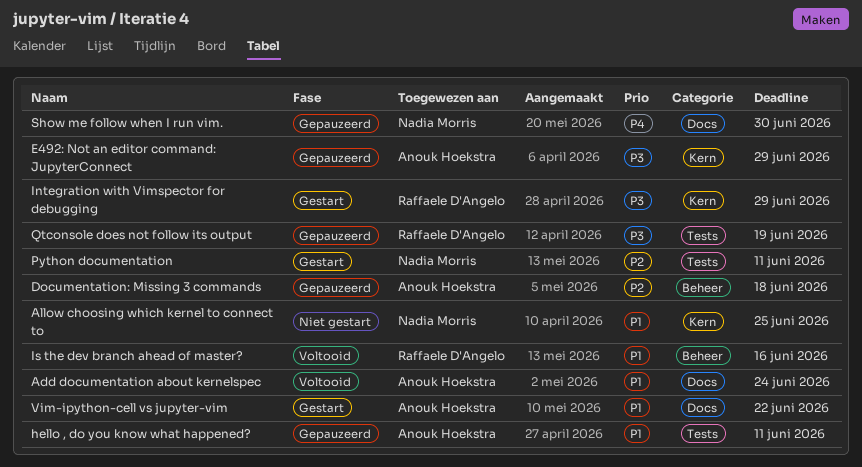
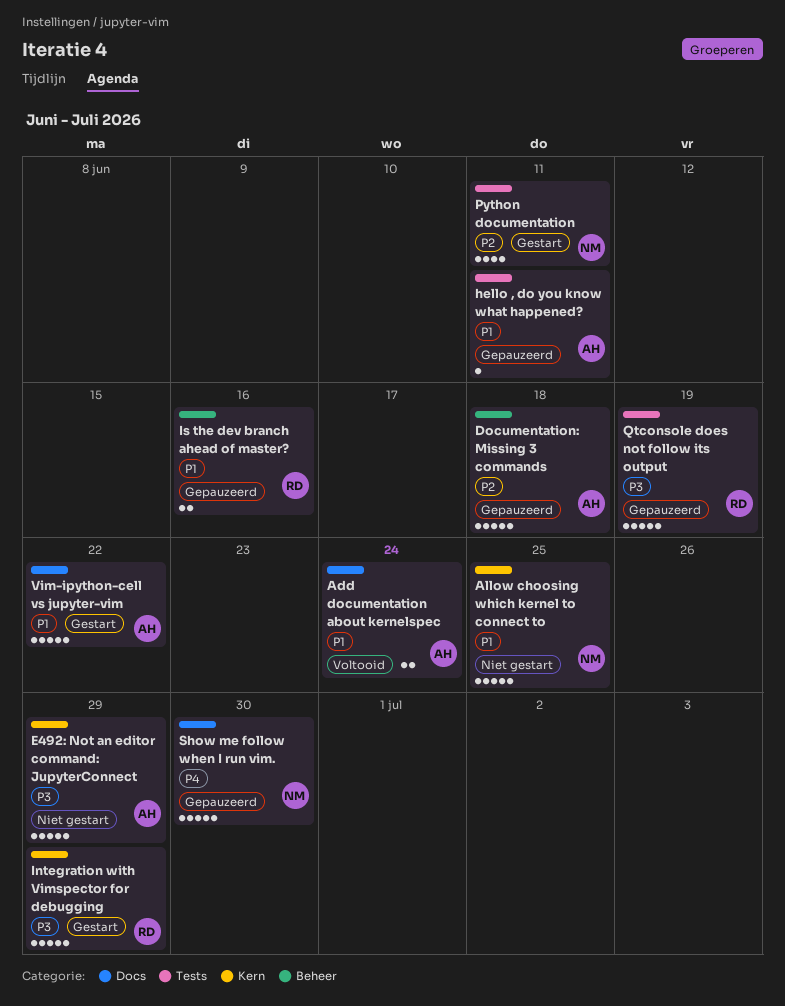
E492: Not an editor command: JupyterConnect, status: Gepauzeerd -> Niet gestart
Is the dev branch ahead of master?, status: Voltooid -> Gepauzeerd

